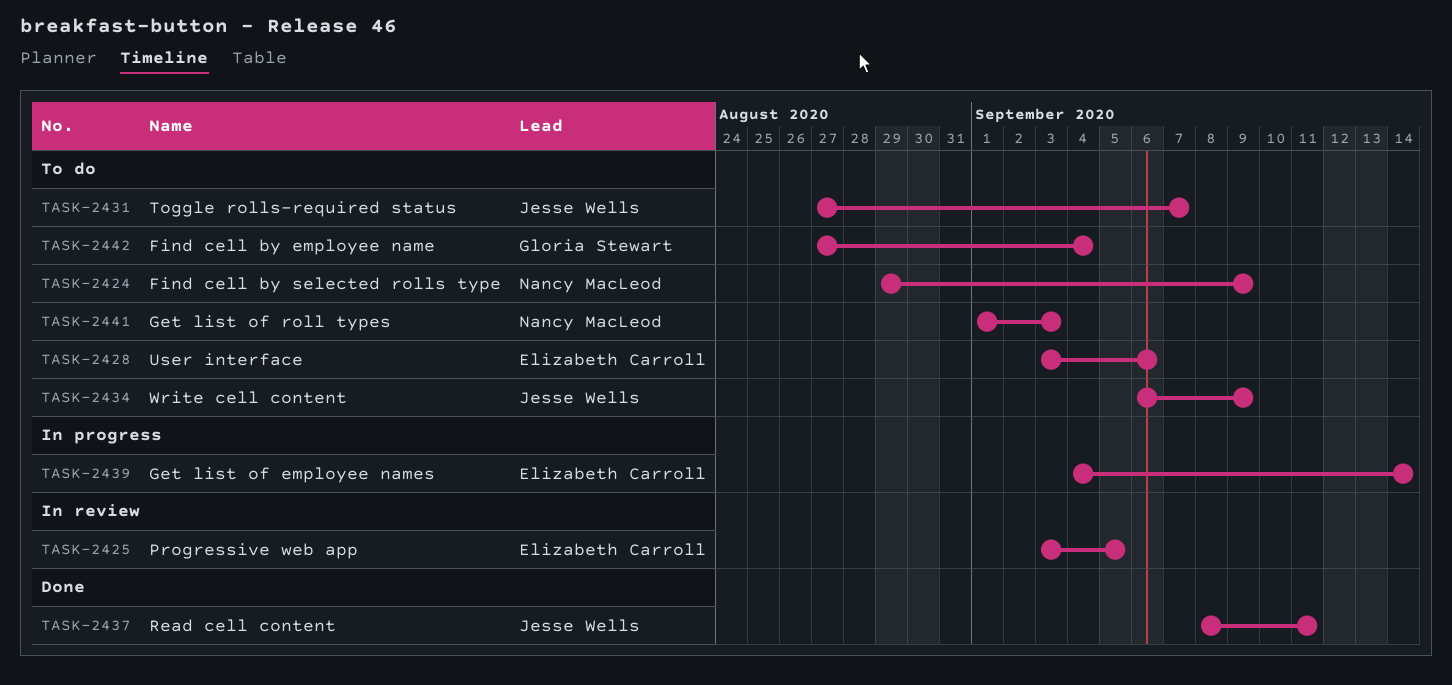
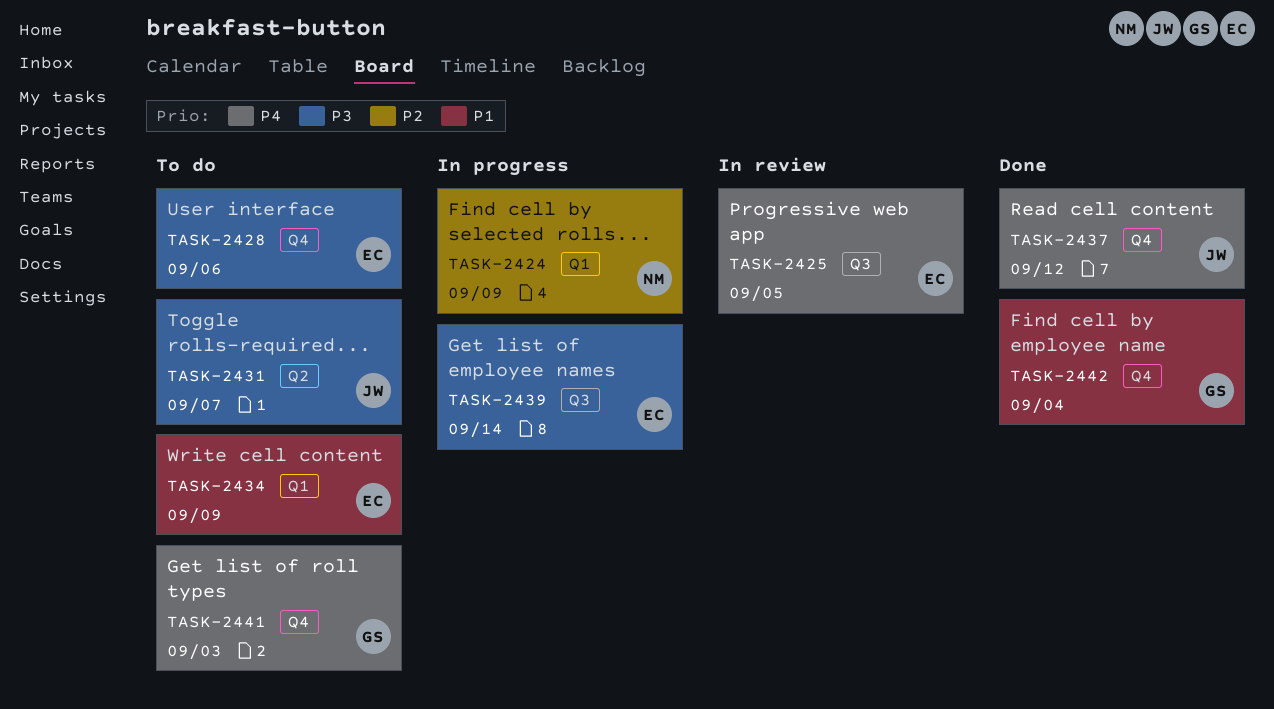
TASK-2424, status: To do -> In progress
TASK-2434, owner: Jesse Wells -> Elizabeth Carroll
TASK-2437, due: Sep 11 -> Sep 12
TASK-2441, owner: Nancy MacLeod -> Gloria Stewart
TASK-2442, status: To do -> Done

